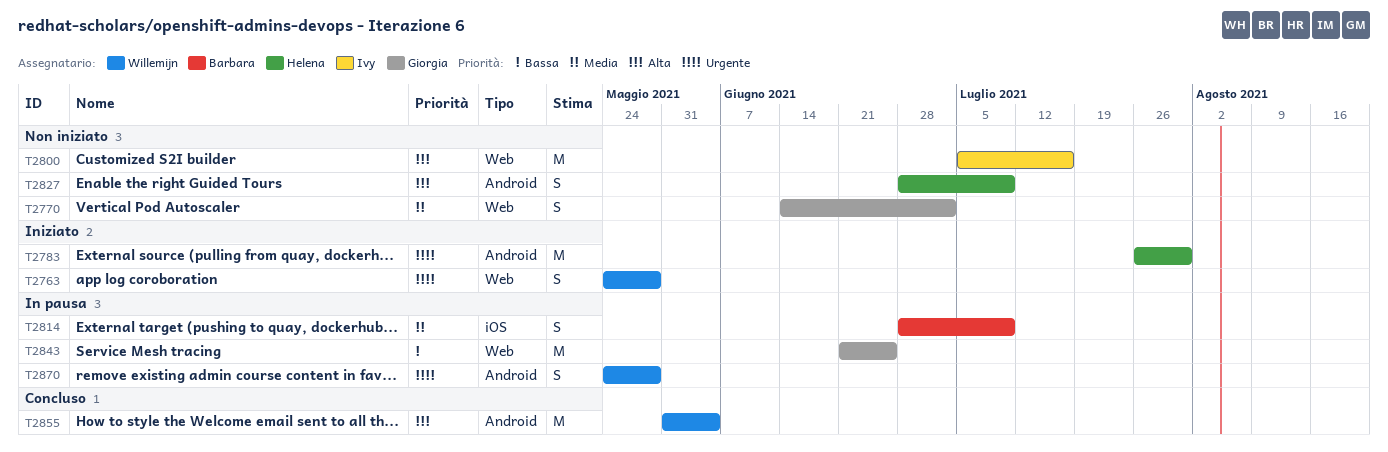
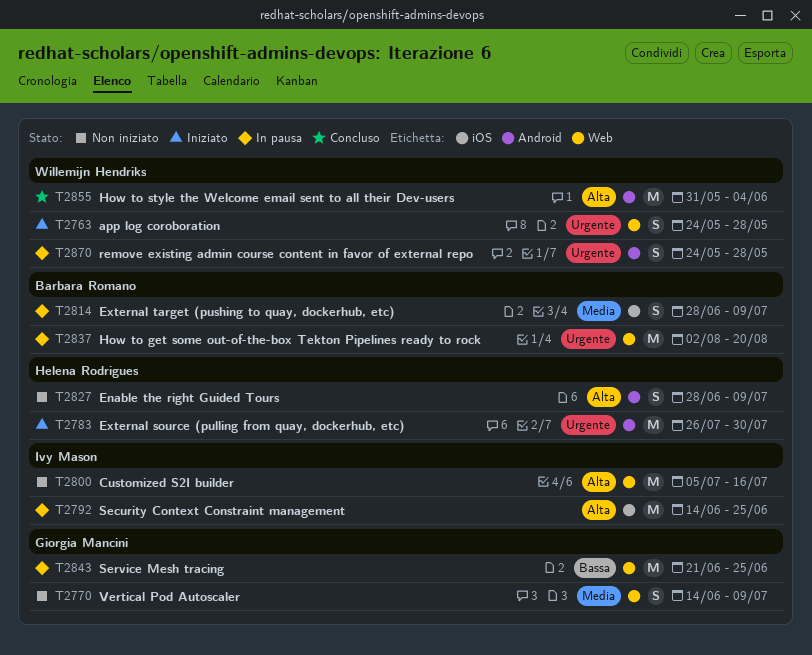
T2770, due: Jul 2 -> Jul 9
T2792: none -> present
T2837: none -> present

